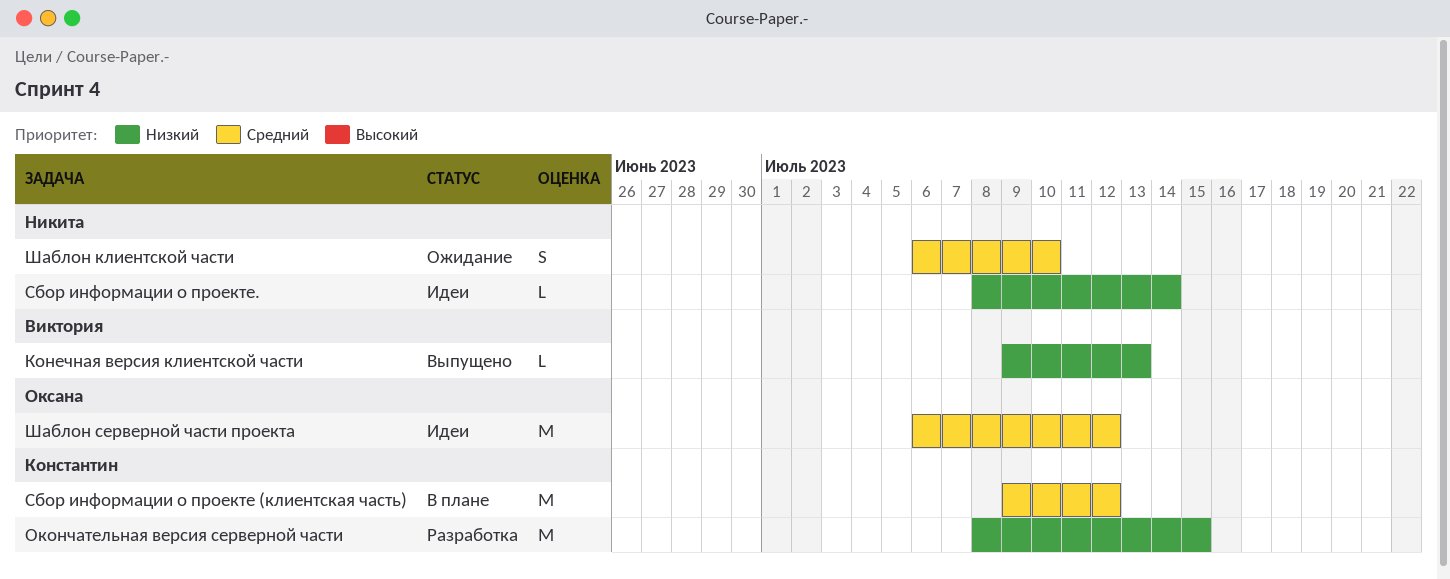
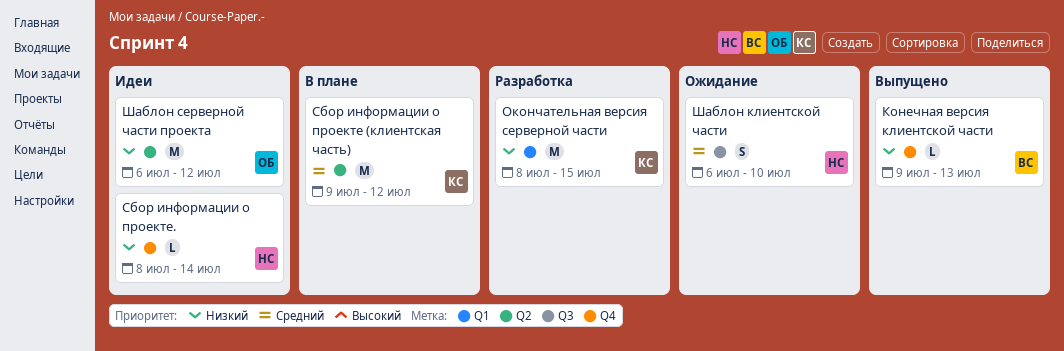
Шаблон серверной части проекта, priority: Средний -> Низкий

